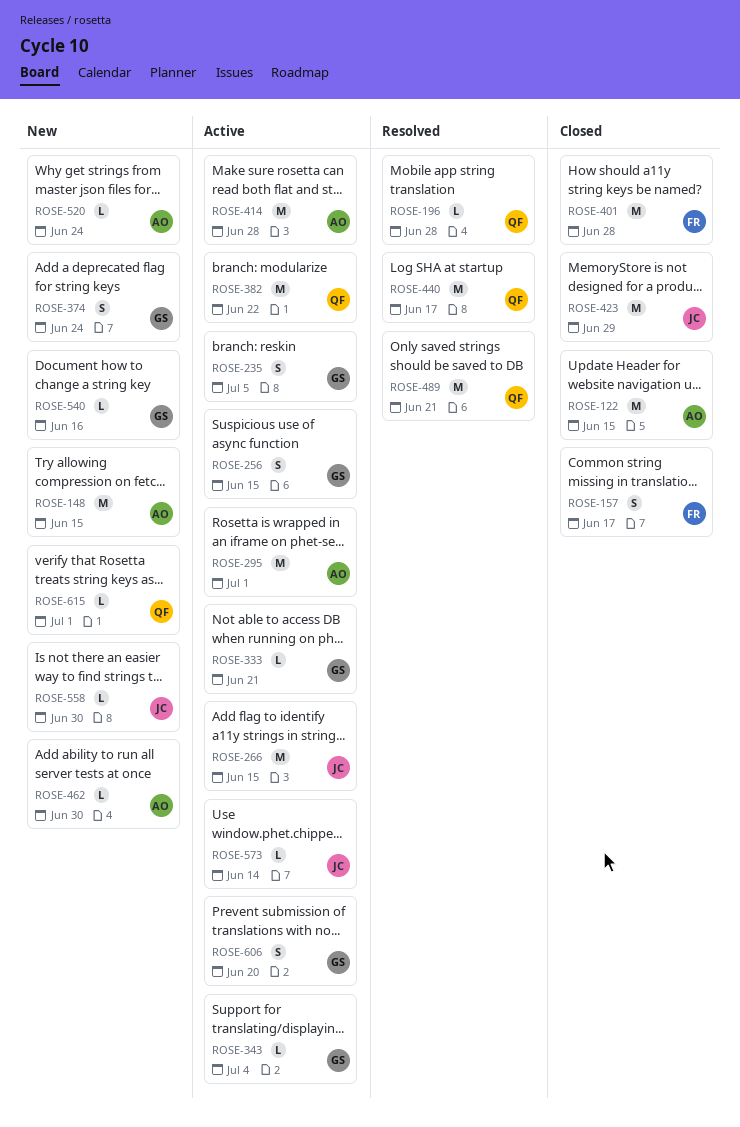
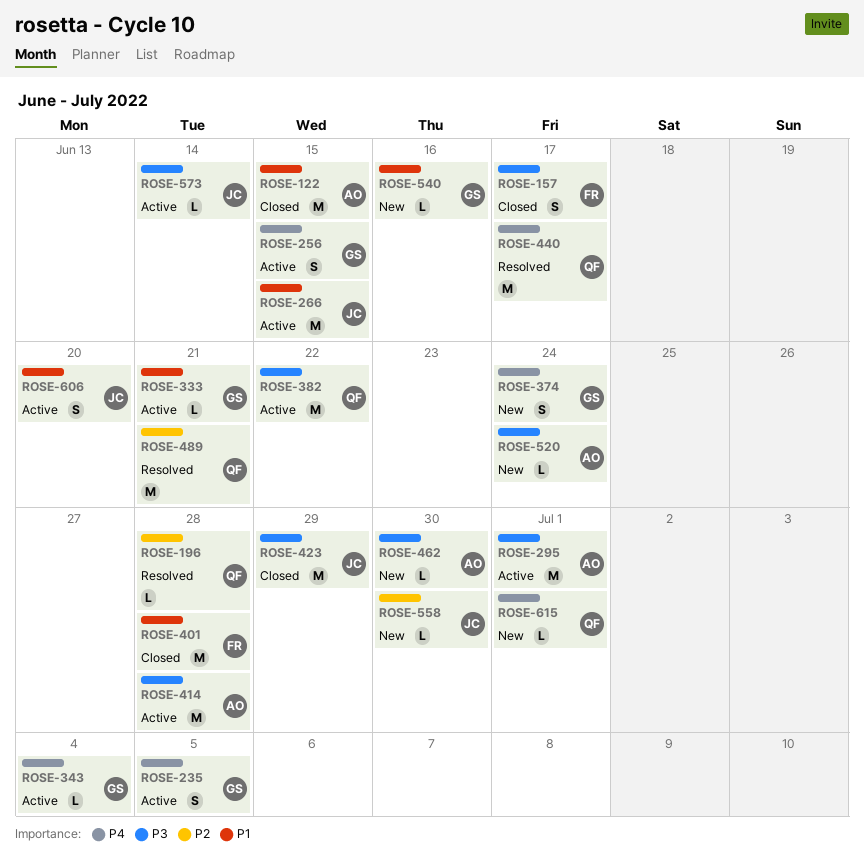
ROSE-148: present -> none
ROSE-606, owner: GS -> JC

